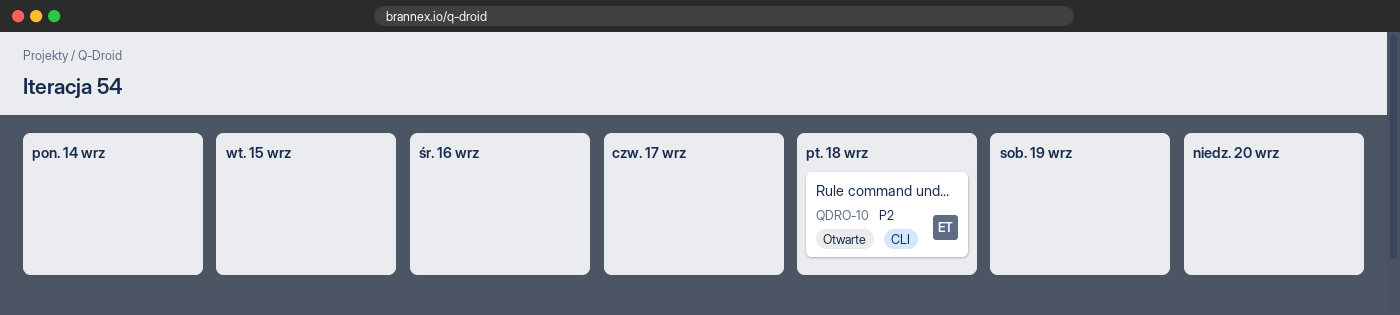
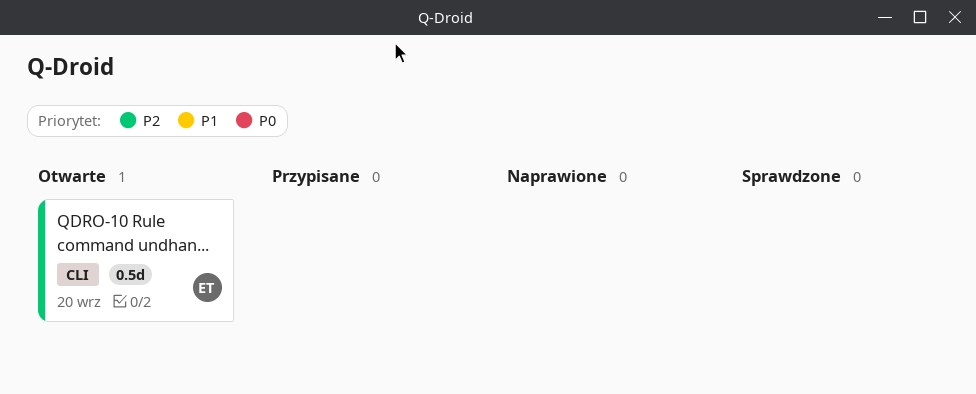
QDRO-10, due: Sep 18 -> Sep 20

